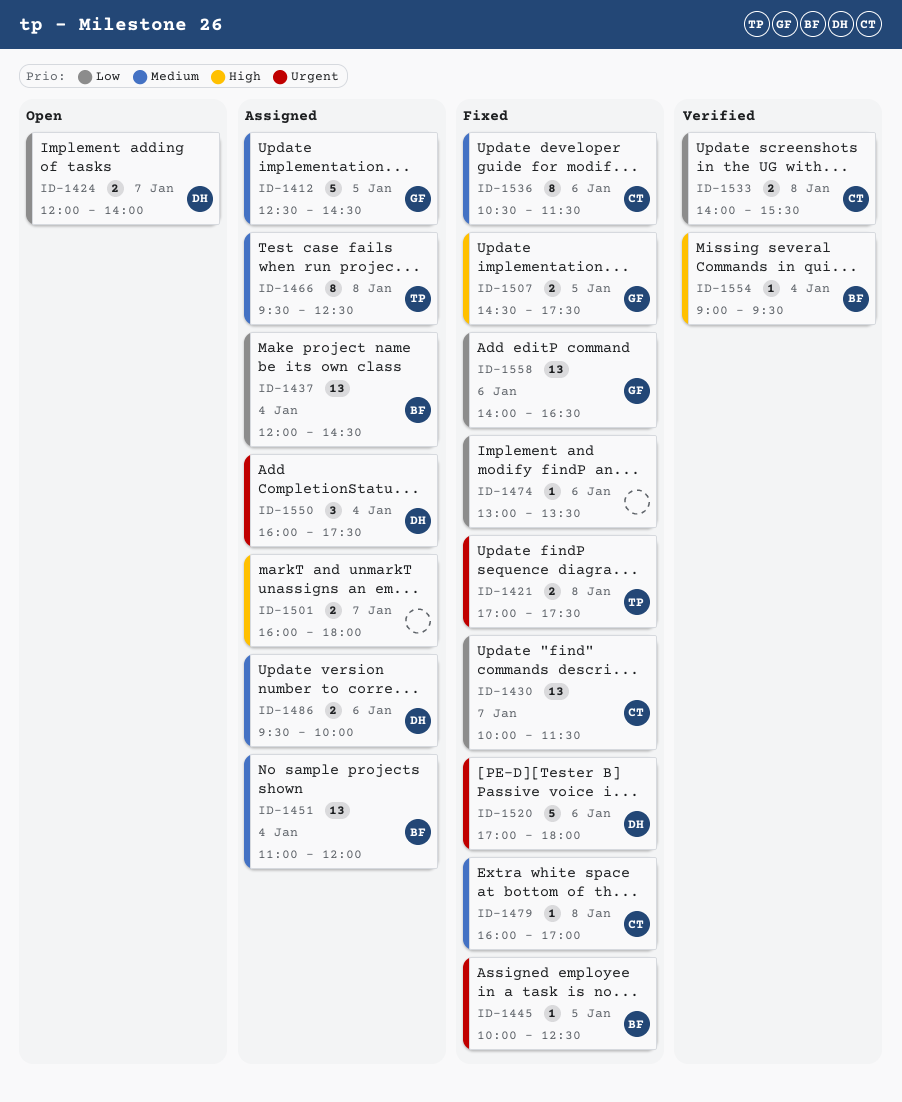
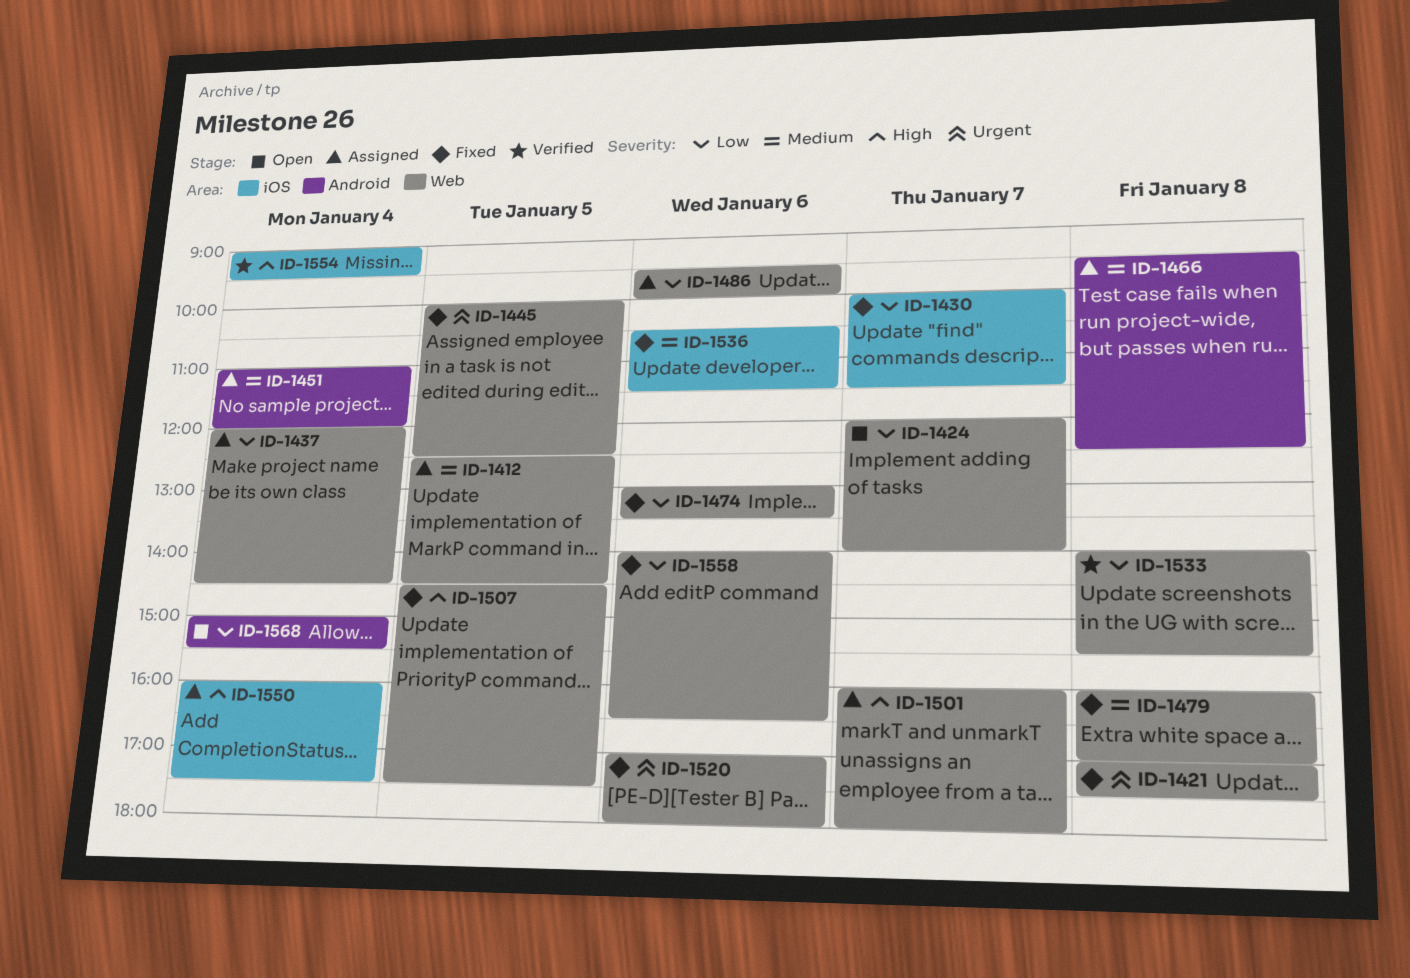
ID-1486, priority: Medium -> Low
ID-1550, priority: Urgent -> High
ID-1568: none -> present

